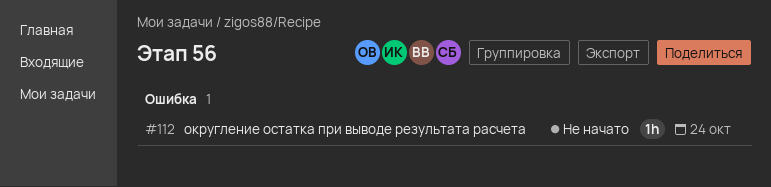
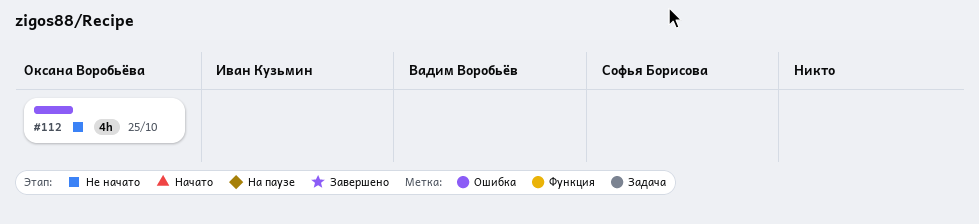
#112, estimate: 1h -> 4h
#112, due: Oct 24 -> Oct 25

